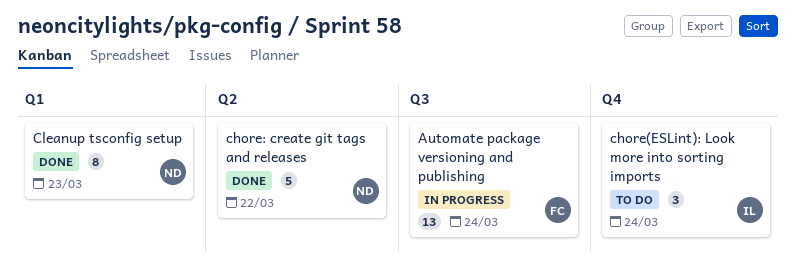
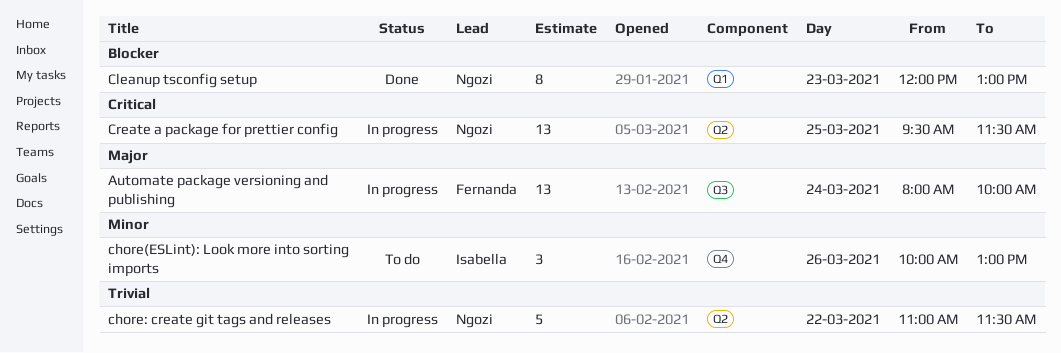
chore(ESLint): Look more into sorting imports, day: Mar 24 -> Mar 26
chore: create git tags and releases, status: Done -> In progress
Create a package for prettier config: none -> present

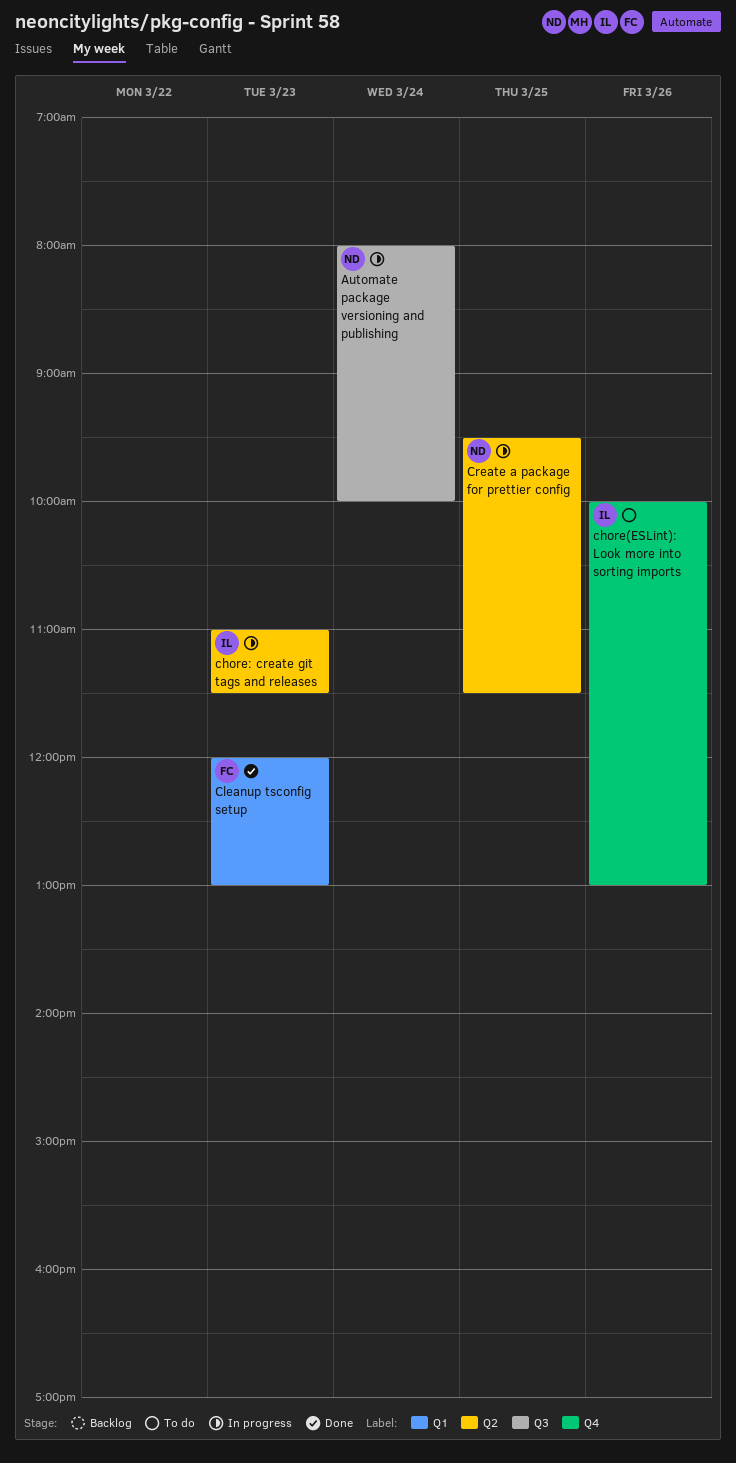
Automate package versioning and publishing, owner: Fernanda -> Ngozi
chore: create git tags and releases, owner: Ngozi -> Isabella
chore: create git tags and releases, day: Mar 22 -> Mar 23
Cleanup tsconfig setup, owner: Ngozi -> Fernanda

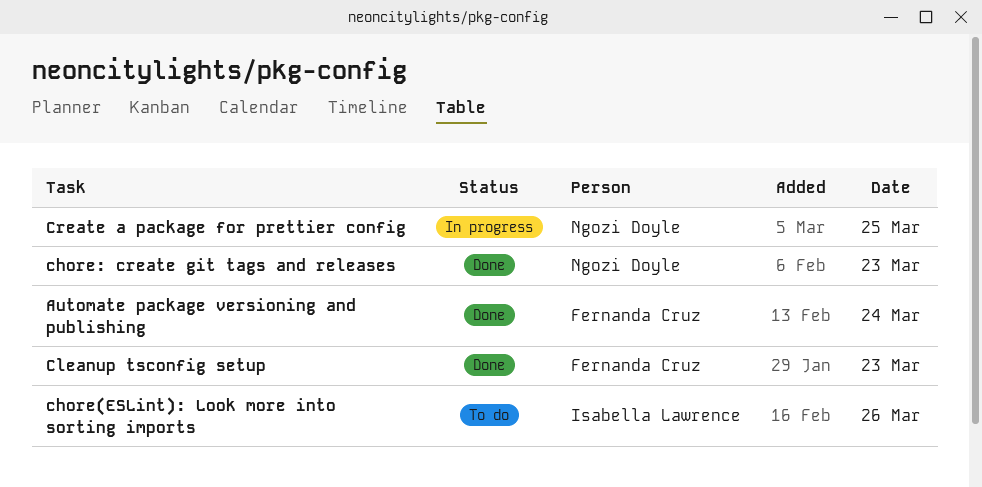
Automate package versioning and publishing, status: In progress -> Done
Automate package versioning and publishing, owner: Ngozi Doyle -> Fernanda Cruz
chore: create git tags and releases, status: In progress -> Done
chore: create git tags and releases, owner: Isabella Lawrence -> Ngozi Doyle

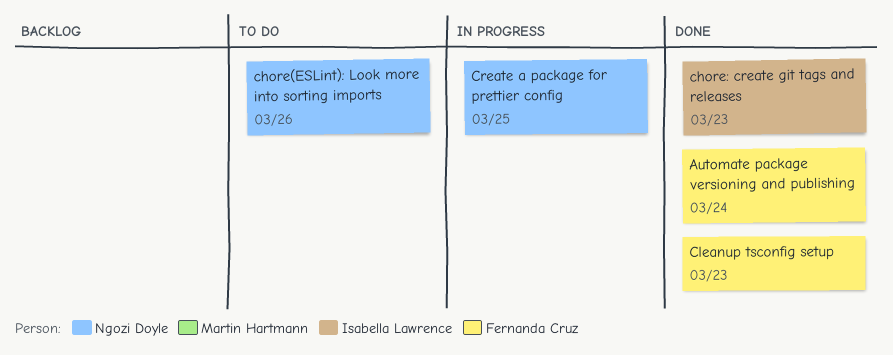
chore(ESLint): Look more into sorting imports, owner: Isabella Lawrence -> Ngozi Doyle
chore: create git tags and releases, owner: Ngozi Doyle -> Isabella Lawrence

